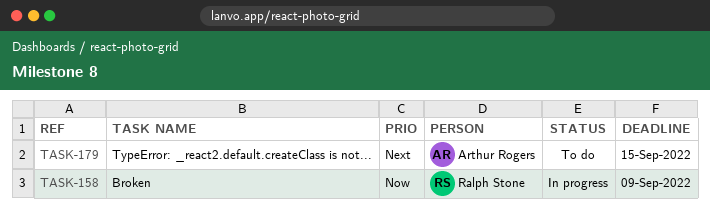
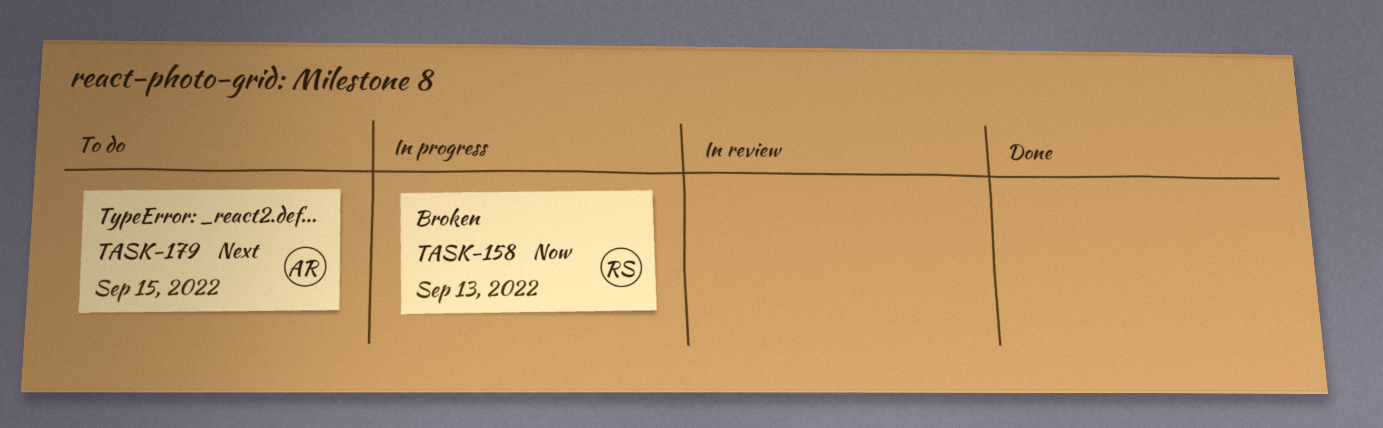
TASK-158, due: Sep 9 -> Sep 13

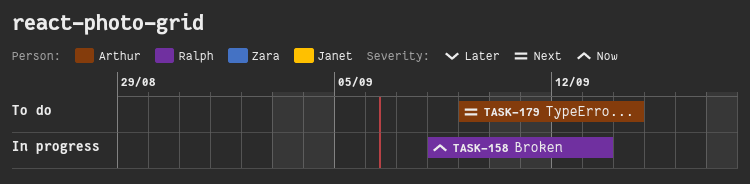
TASK-179, due: Sep 15 -> Sep 14

